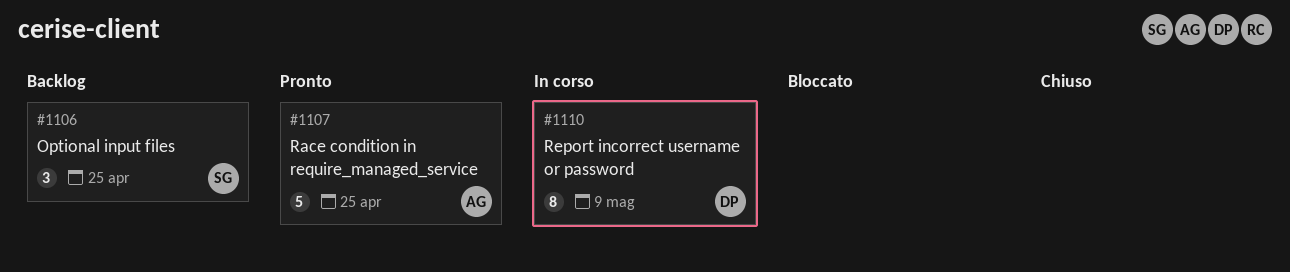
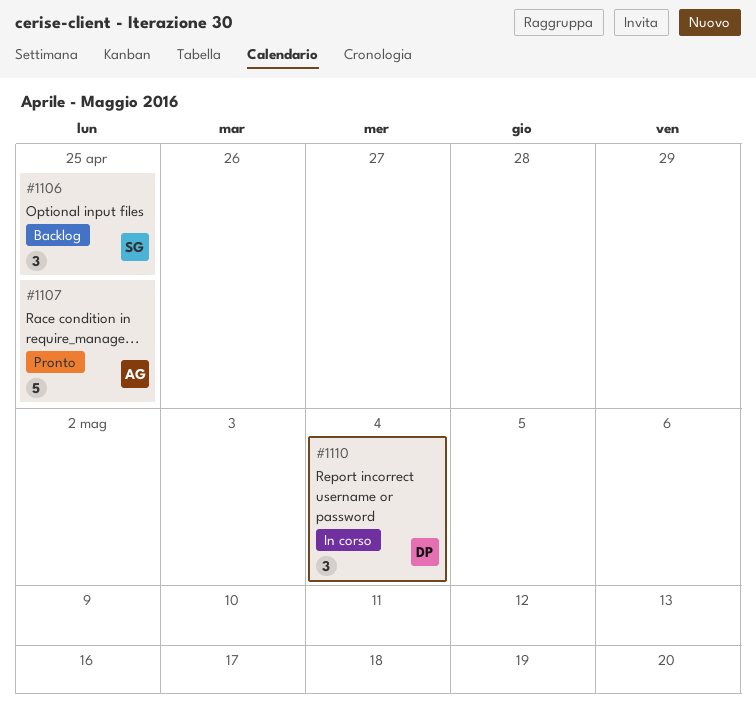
#1110, estimate: 8 -> 3
#1110, due: May 9 -> May 4

